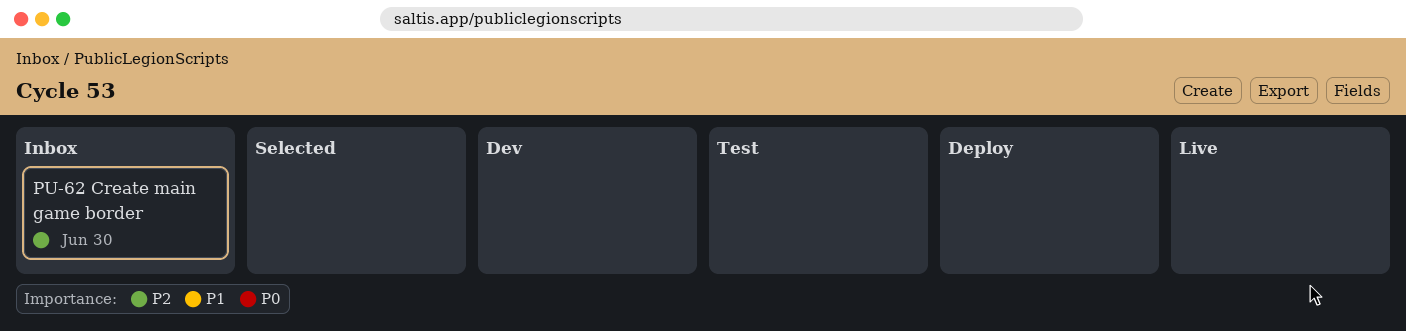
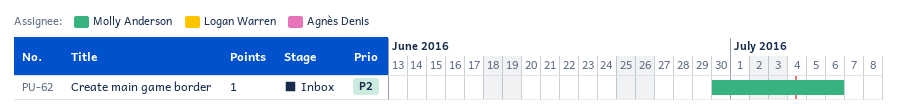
PU-62, due: Jun 30 -> Jul 6

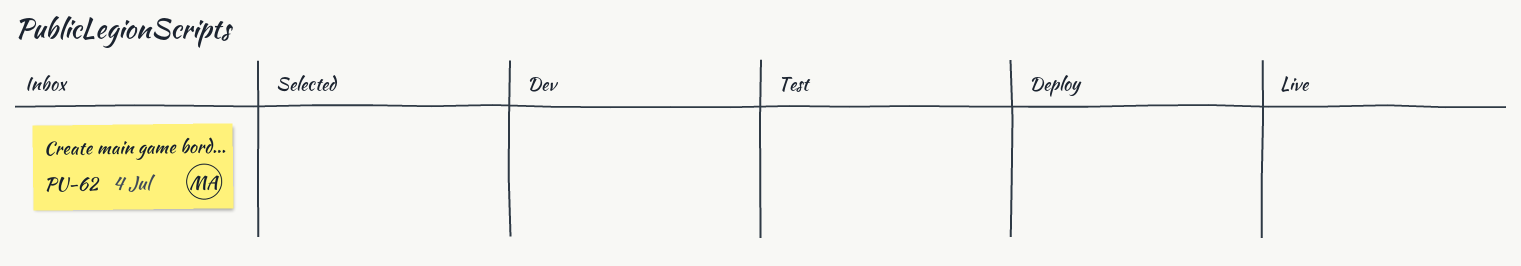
PU-62, due: Jul 6 -> Jul 4

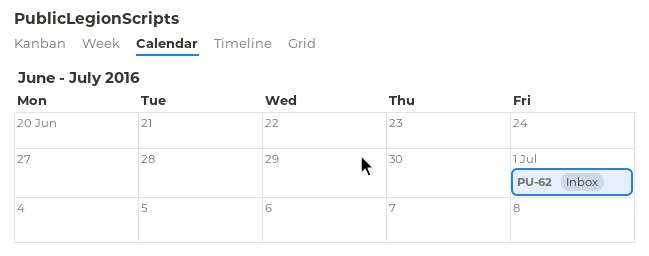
PU-62, due: Jul 4 -> Jul 1

